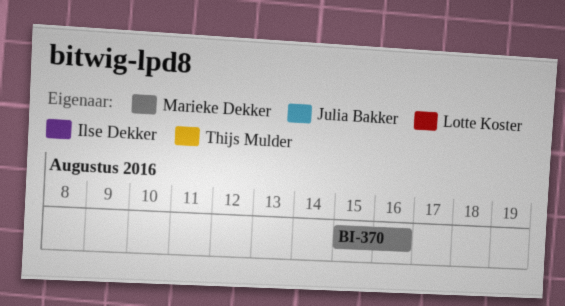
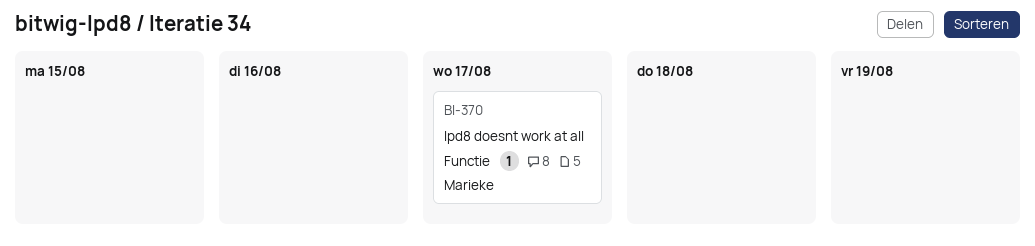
BI-370, due: Aug 16 -> Aug 17

